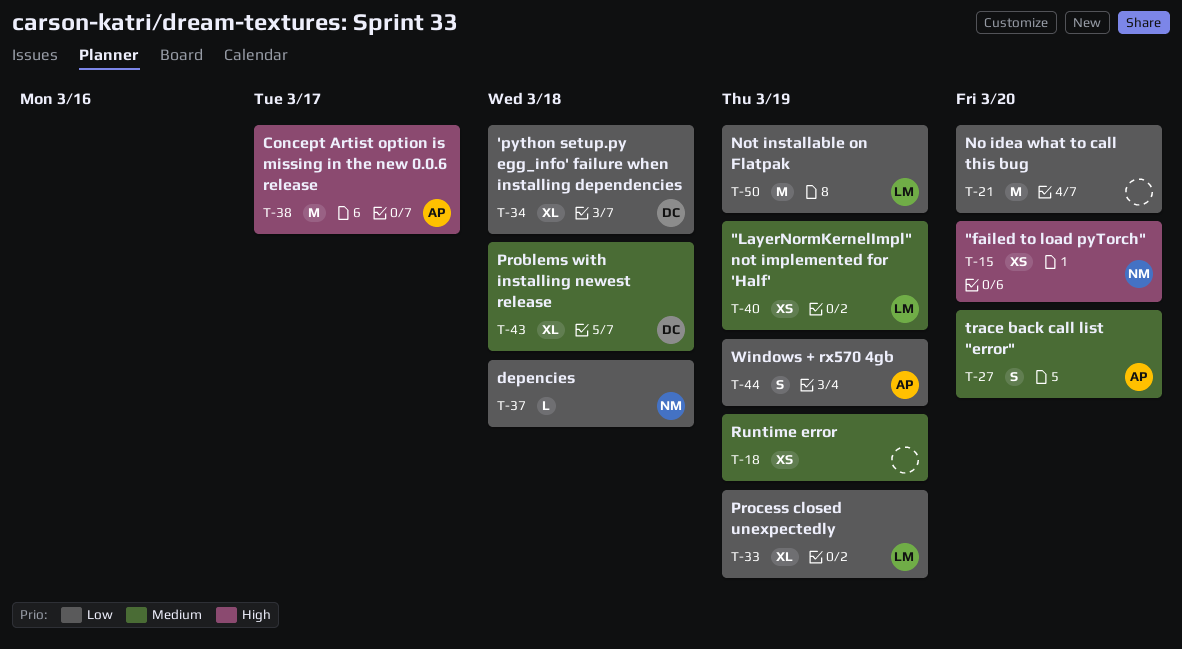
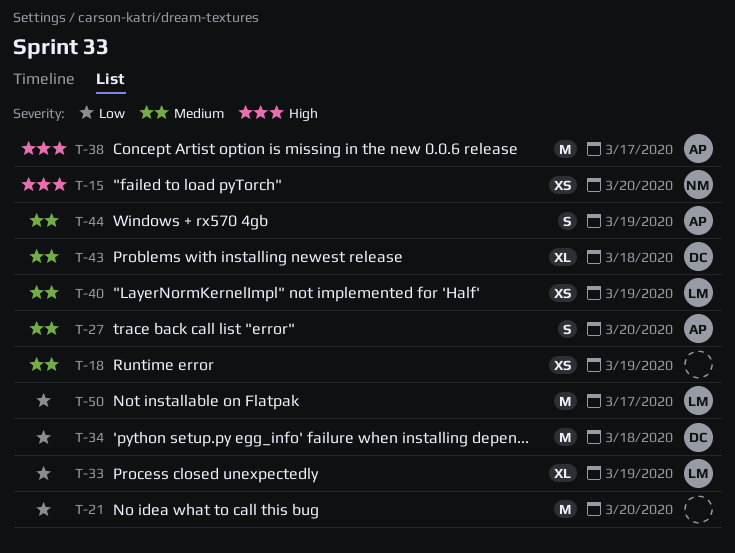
T-34, estimate: XL -> M
T-37: present -> none
T-44, priority: Low -> Medium
T-50, due: Mar 19 -> Mar 17

